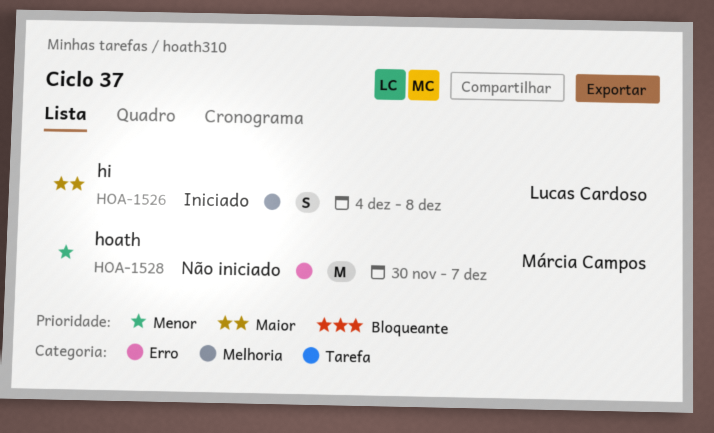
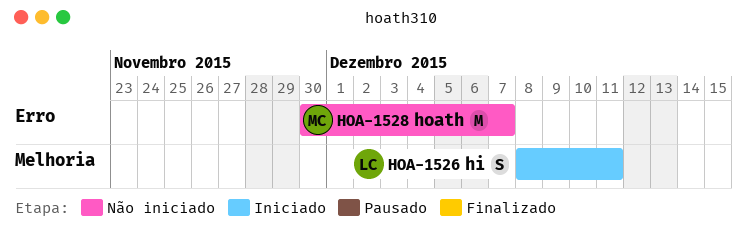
HOA-1526, start: Dec 4 -> Dec 8
HOA-1526, due: Dec 8 -> Dec 11

